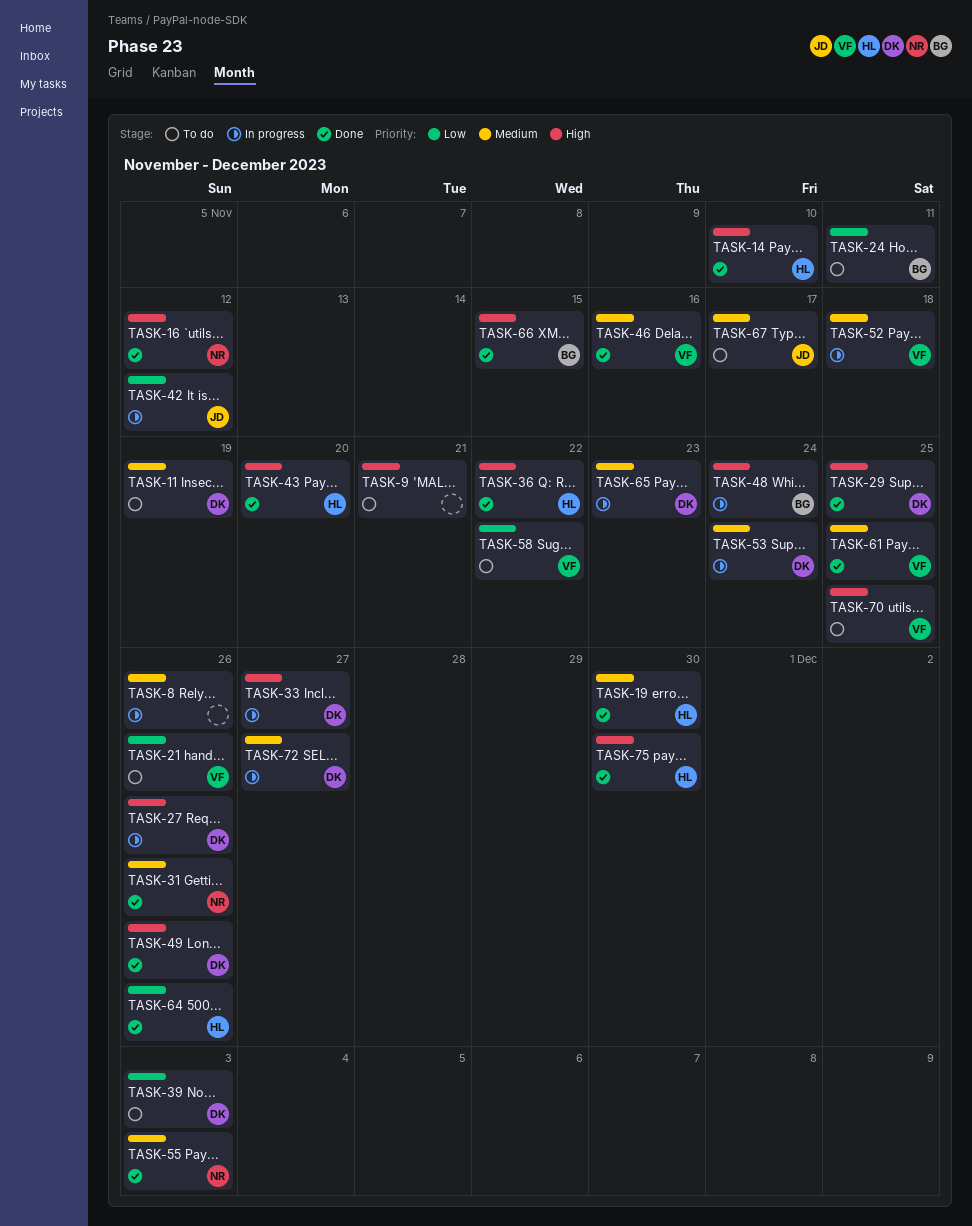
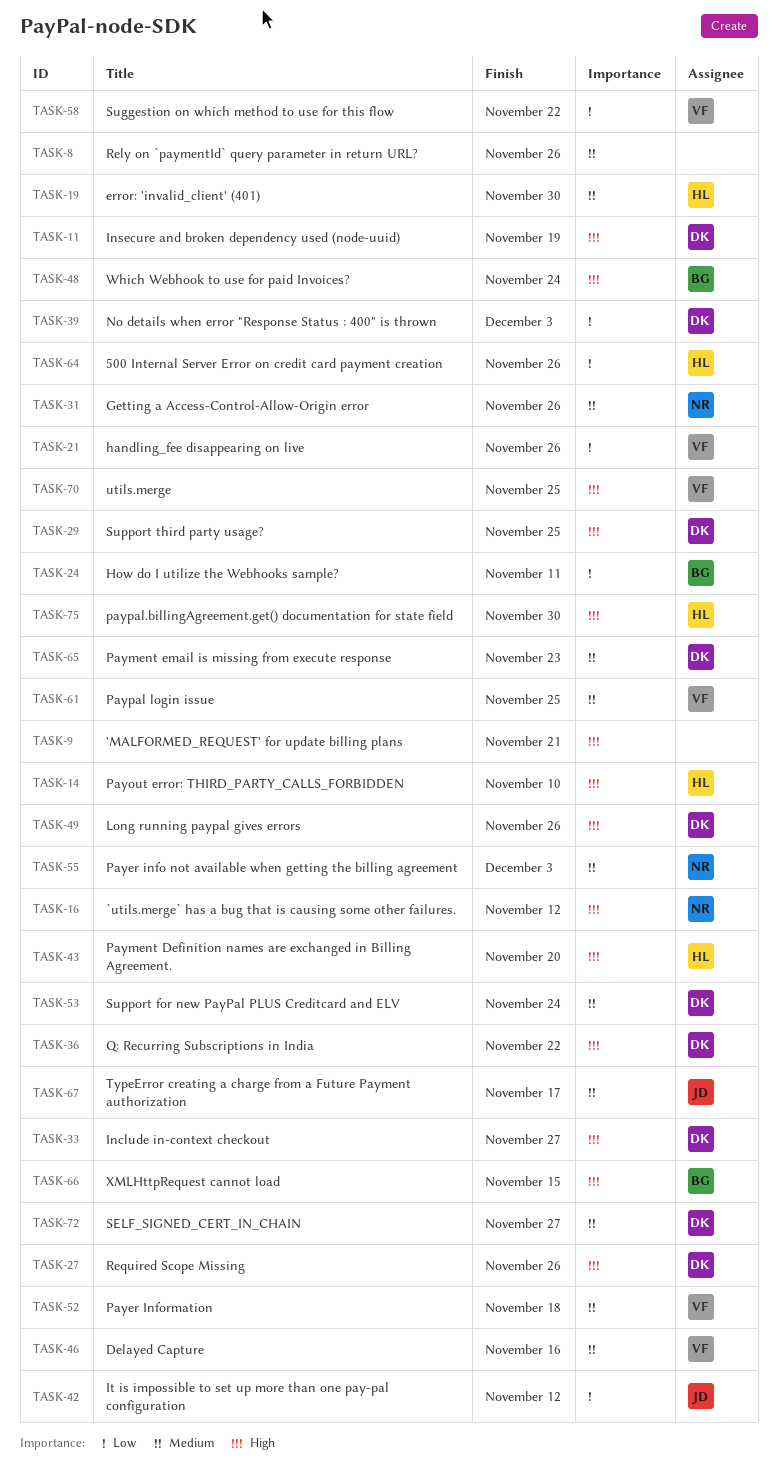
TASK-11, priority: Medium -> High
TASK-36, owner: HL -> DK

